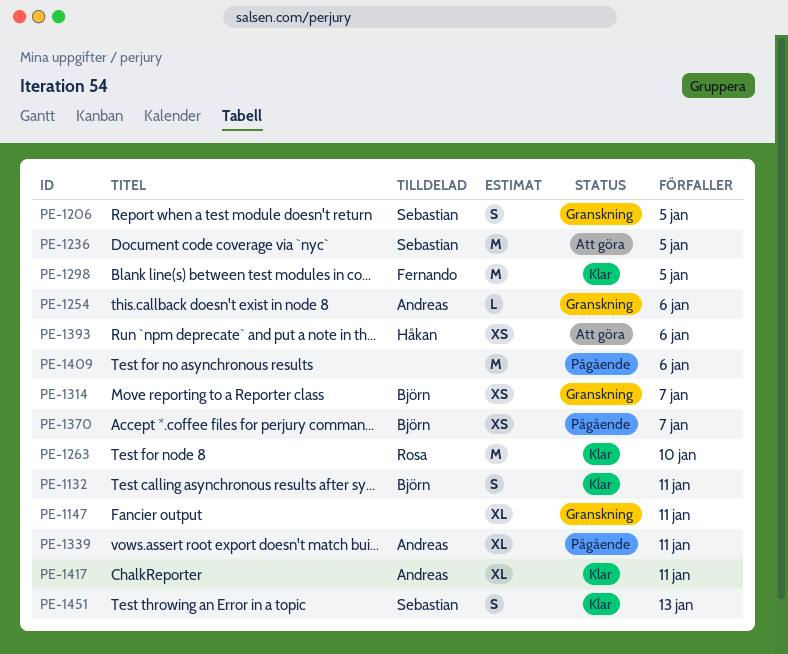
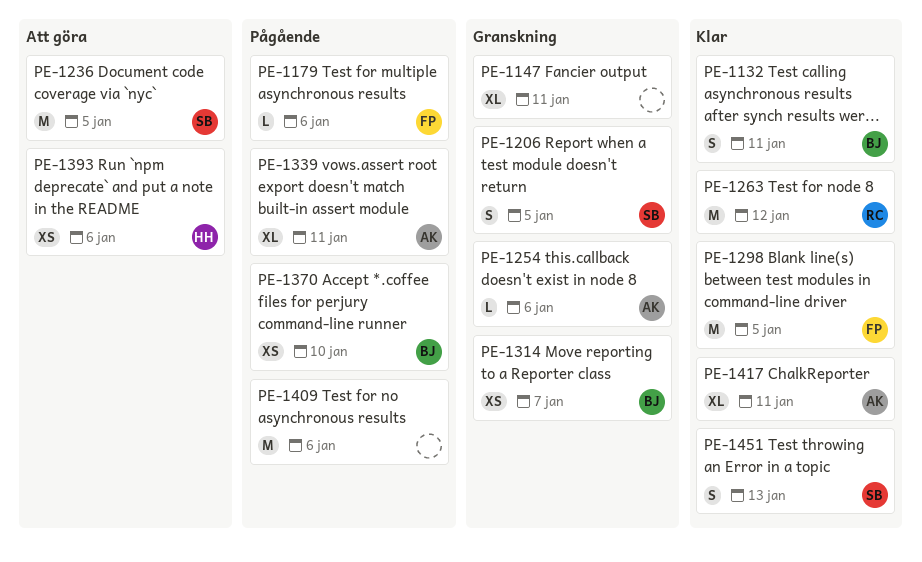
PE-1179: none -> present
PE-1263, due: Jan 10 -> Jan 12
PE-1370, due: Jan 7 -> Jan 10

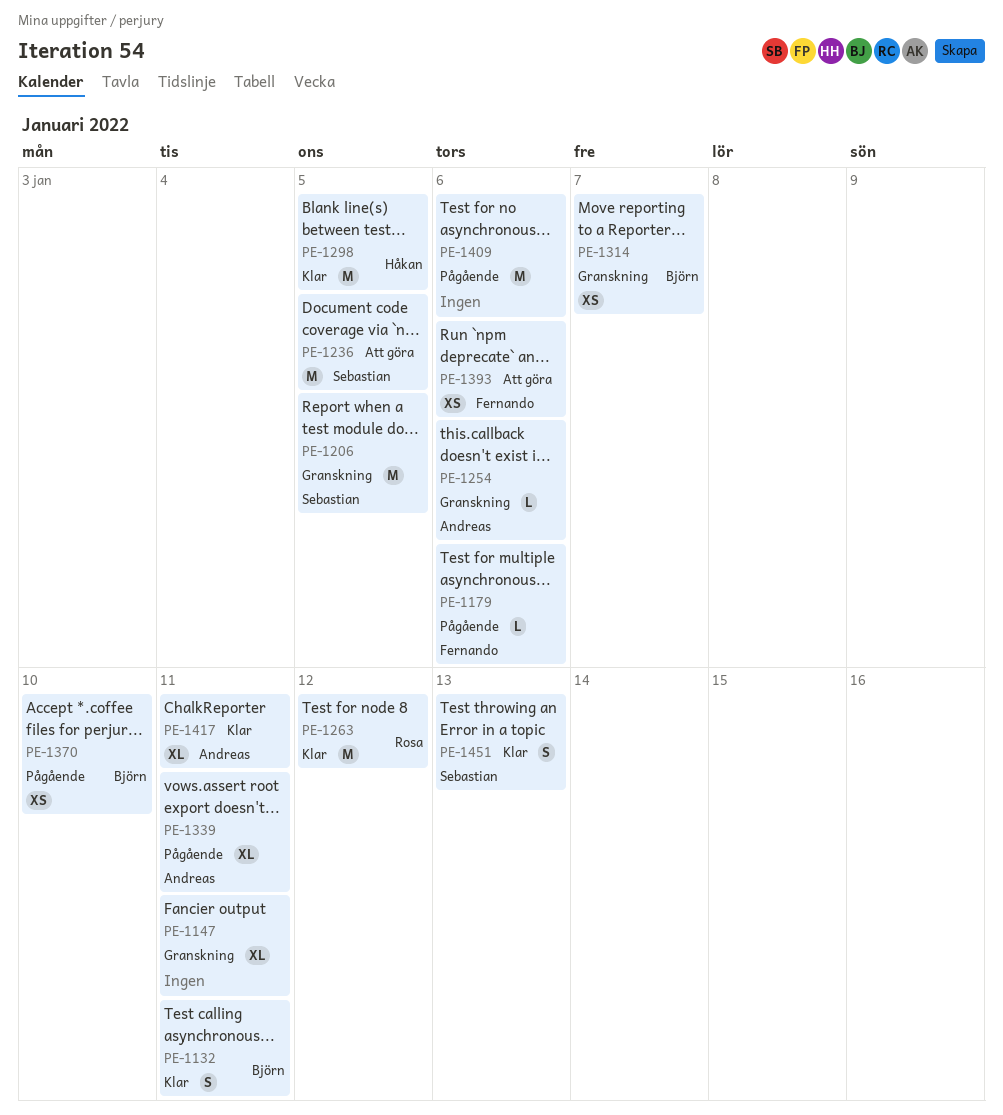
PE-1206, estimate: S -> M
PE-1298, owner: Fernando -> Håkan
PE-1393, owner: Håkan -> Fernando

